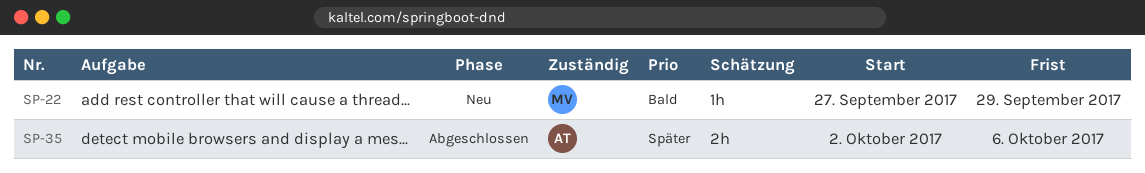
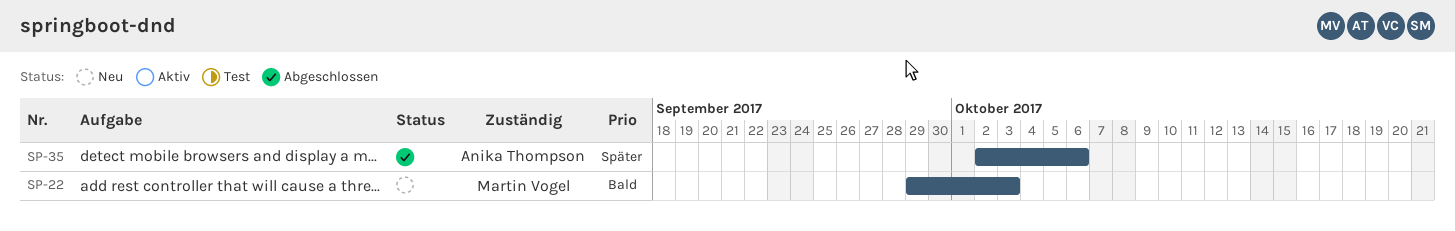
SP-22, start: Sep 27 -> Sep 29
SP-22, due: Sep 29 -> Oct 3

